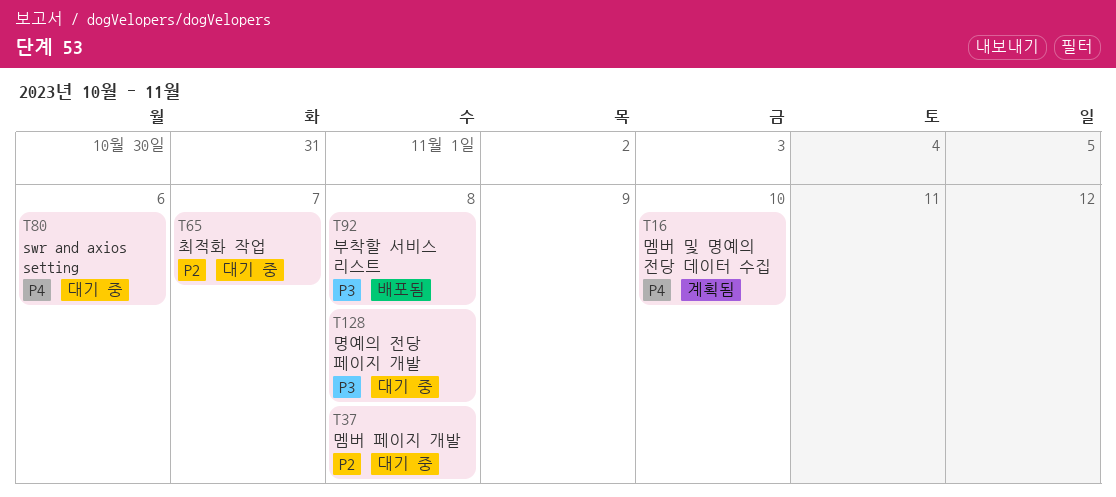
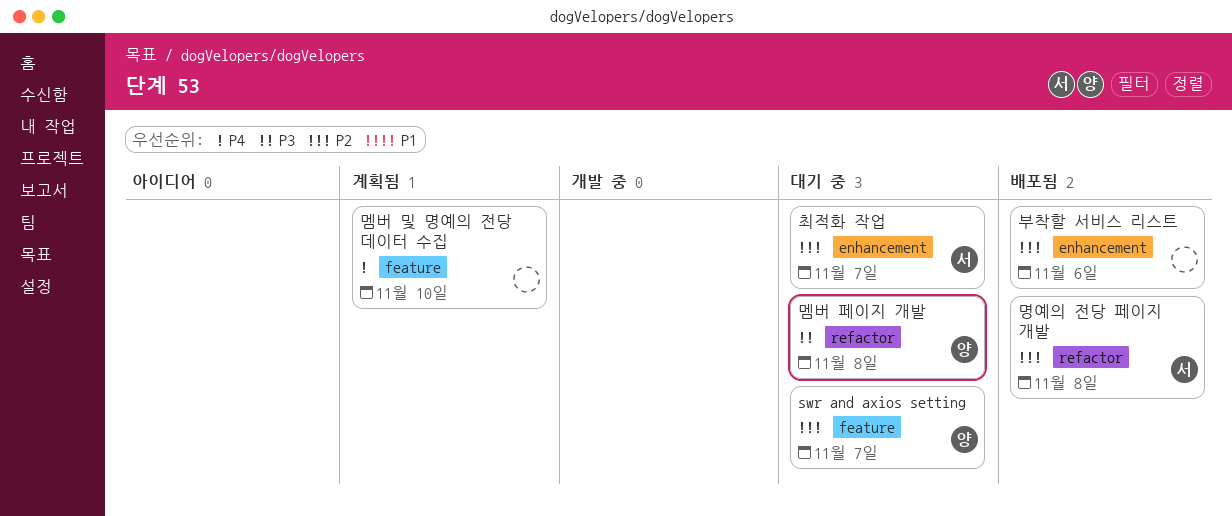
swr and axios setting, priority: P4 -> P2
swr and axios setting, due: Nov 6 -> Nov 7
멤버 페이지 개발, priority: P2 -> P3
명예의 전당 페이지 개발, status: 대기 중 -> 배포됨
명예의 전당 페이지 개발, priority: P3 -> P2
부착할 서비스 리스트, priority: P3 -> P2
부착할 서비스 리스트, due: Nov 8 -> Nov 6

